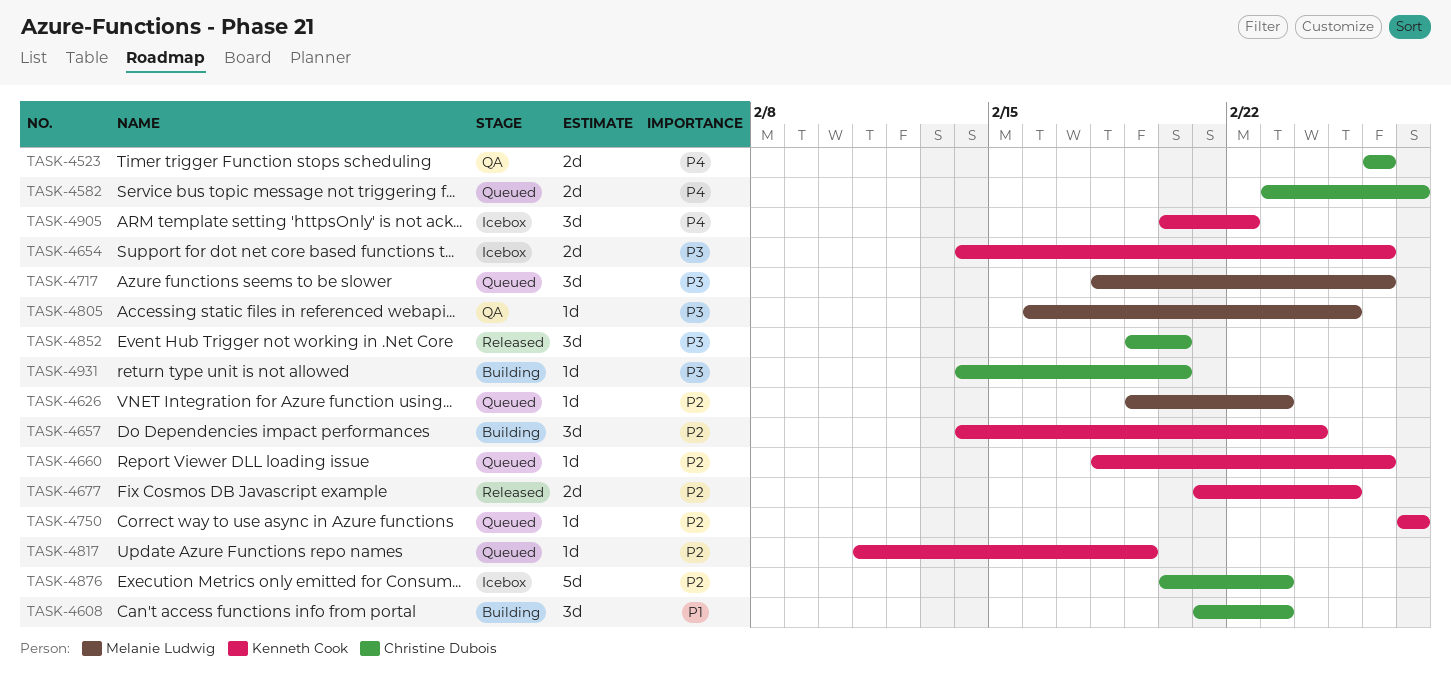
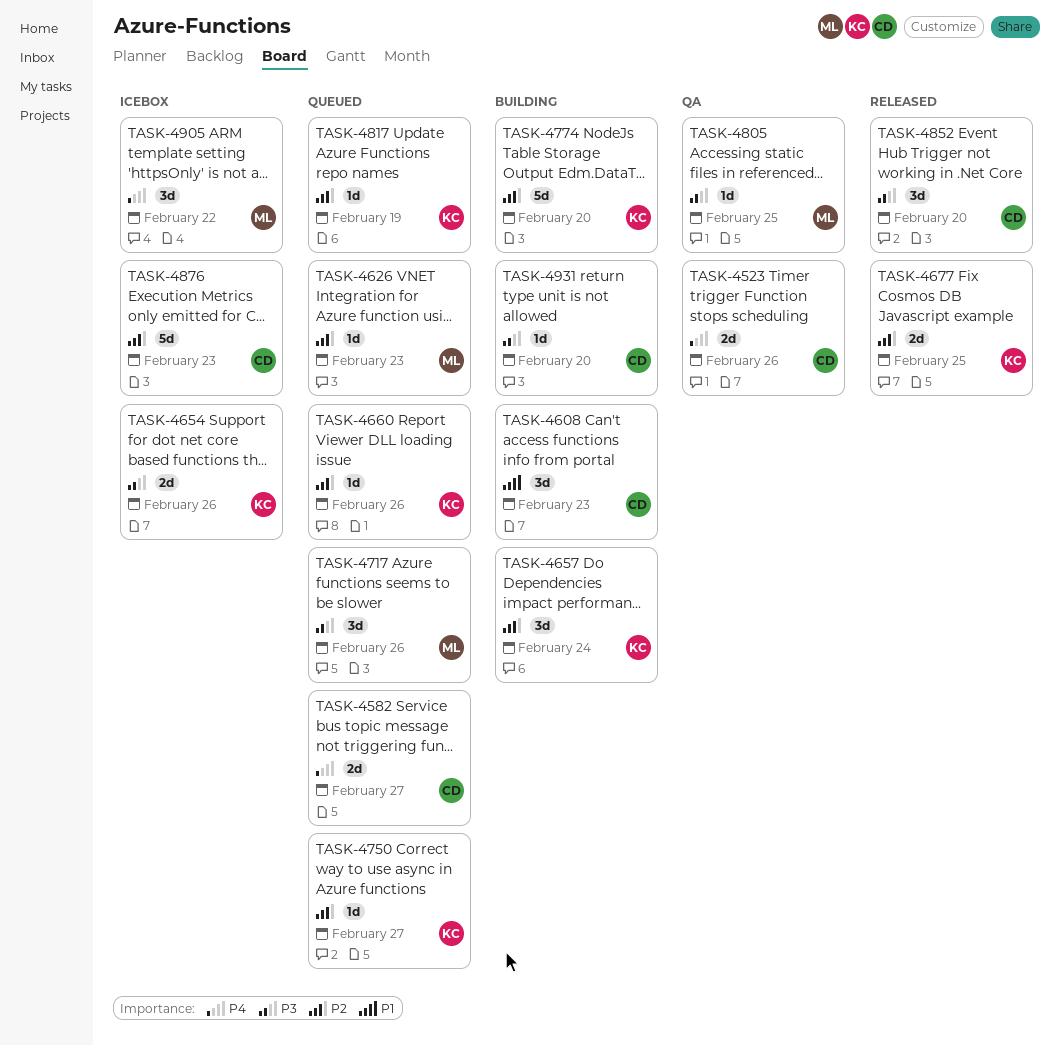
TASK-4774: none -> present
TASK-4905, owner: Kenneth Cook -> Melanie Ludwig

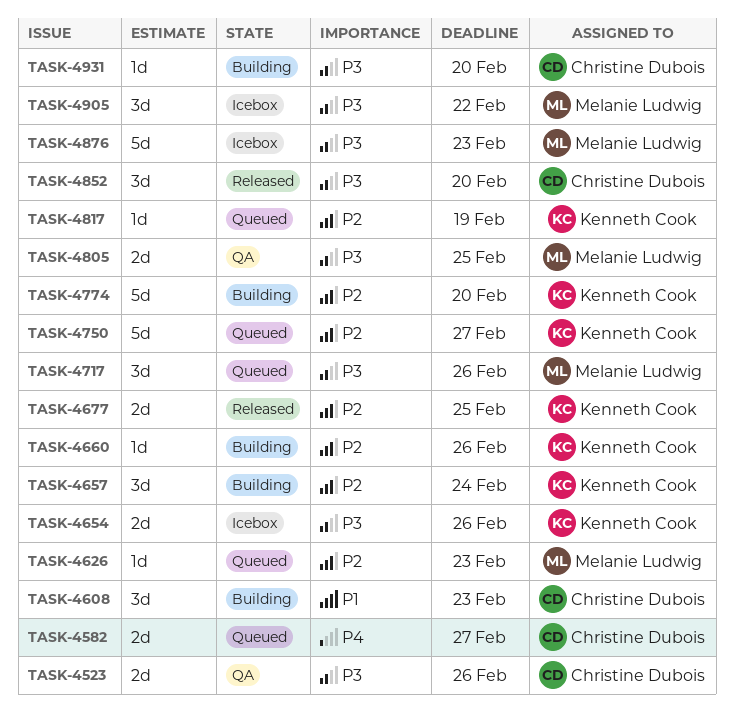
TASK-4523, priority: P4 -> P3
TASK-4660, status: Queued -> Building
TASK-4750, estimate: 1d -> 5d
TASK-4805, estimate: 1d -> 2d
TASK-4876, owner: Christine Dubois -> Melanie Ludwig
TASK-4876, priority: P2 -> P3
TASK-4905, priority: P4 -> P3

